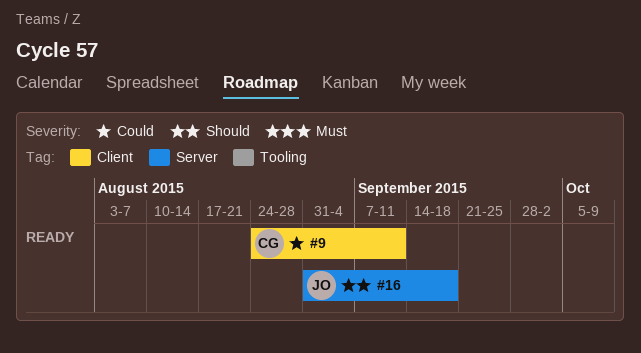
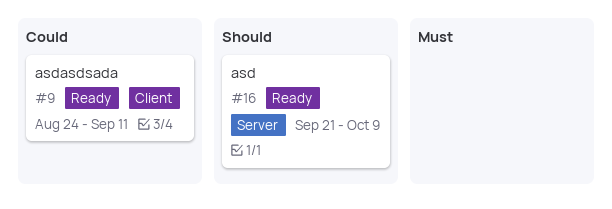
#16, start: Aug 31 -> Sep 21
#16, due: Sep 18 -> Oct 9

